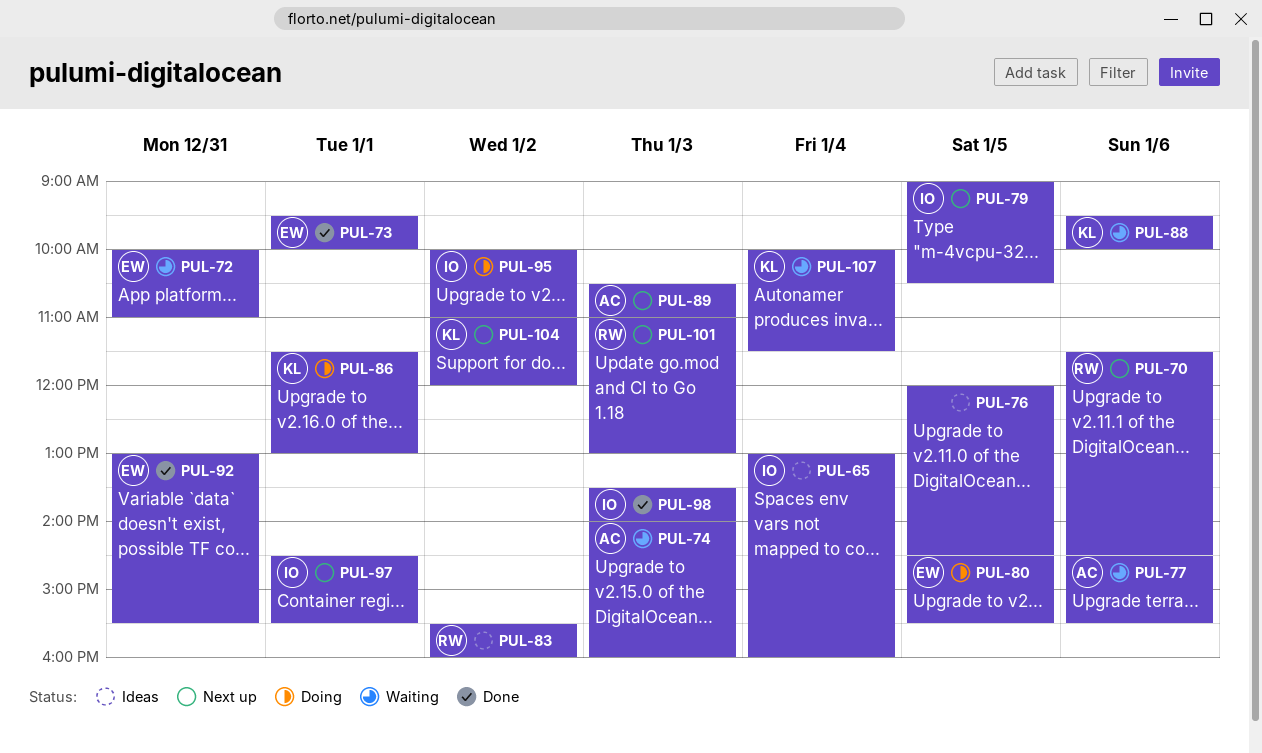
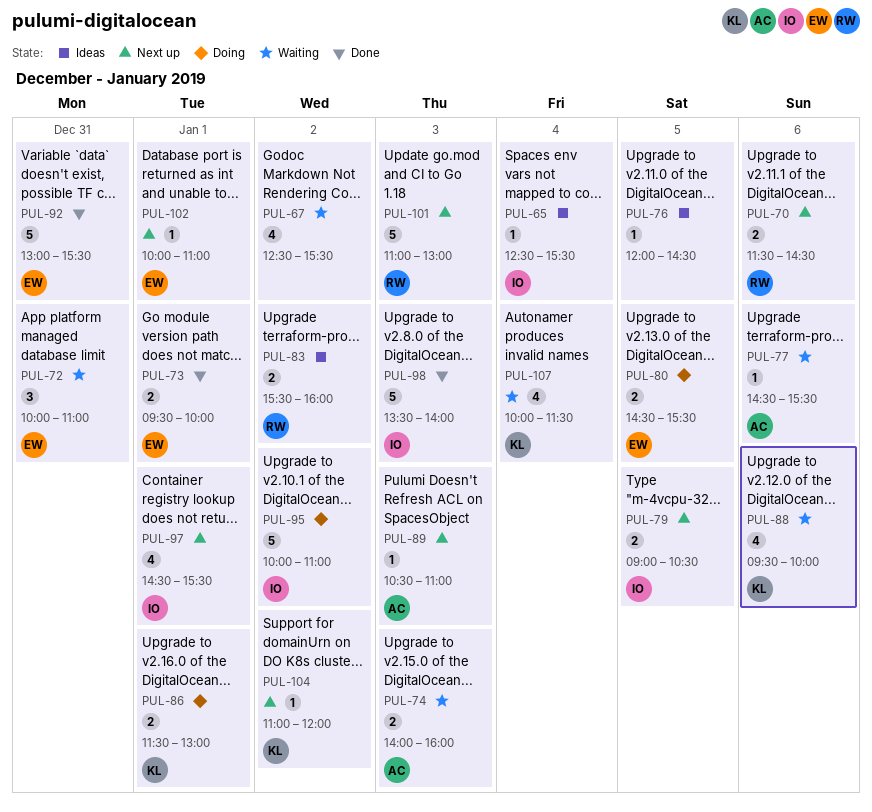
PUL-65, begins: 13:00 -> 12:30
PUL-65, ends: 16:00 -> 15:30
PUL-67: none -> present
PUL-102: none -> present

